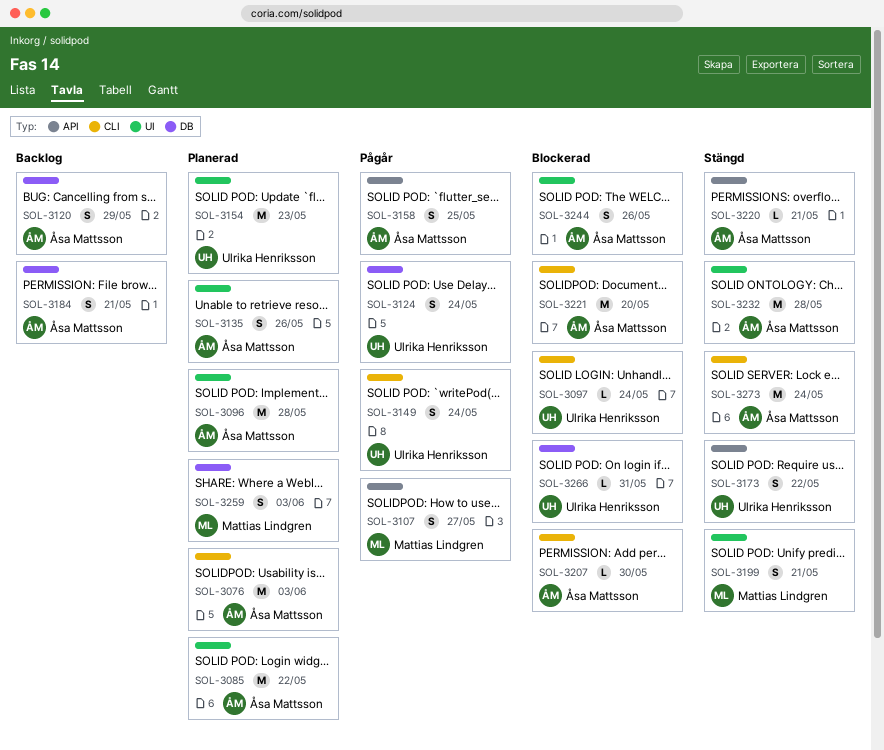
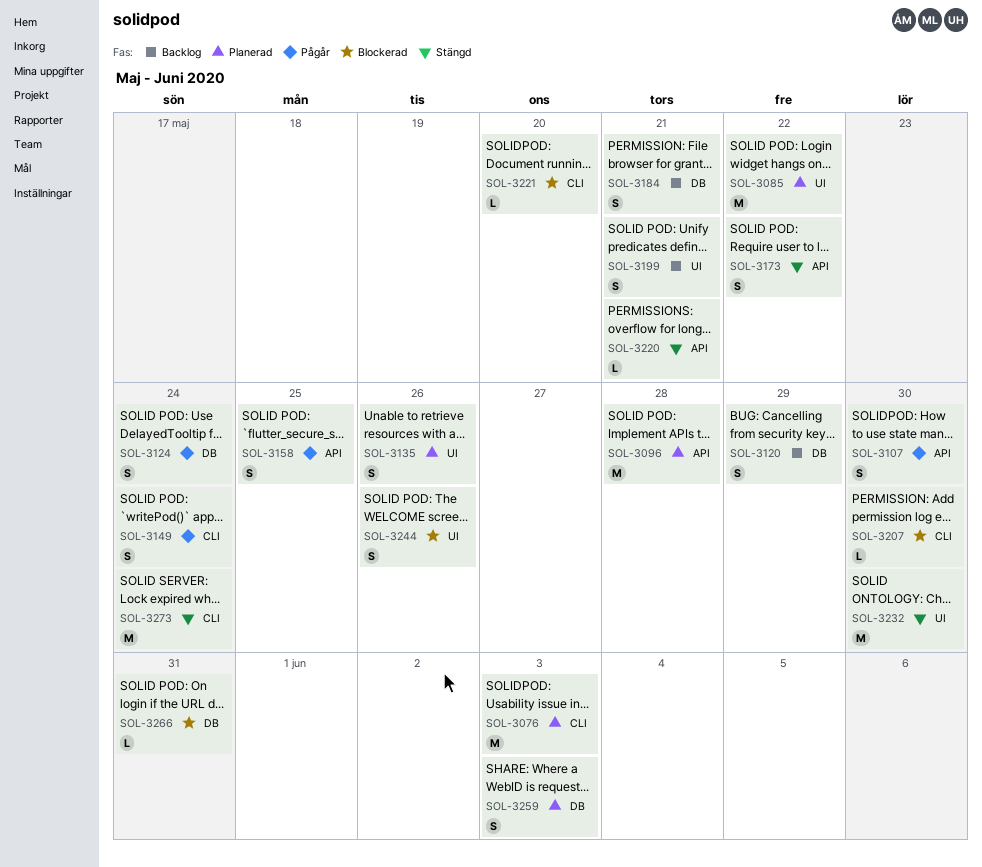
SOL-3096, label: UI -> API
SOL-3097: present -> none
SOL-3107, due: May 27 -> May 30
SOL-3154: present -> none
SOL-3199, status: Stängd -> Backlog
SOL-3221, estimate: M -> L
SOL-3232, due: May 28 -> May 30

